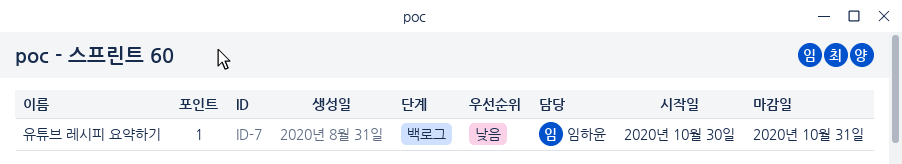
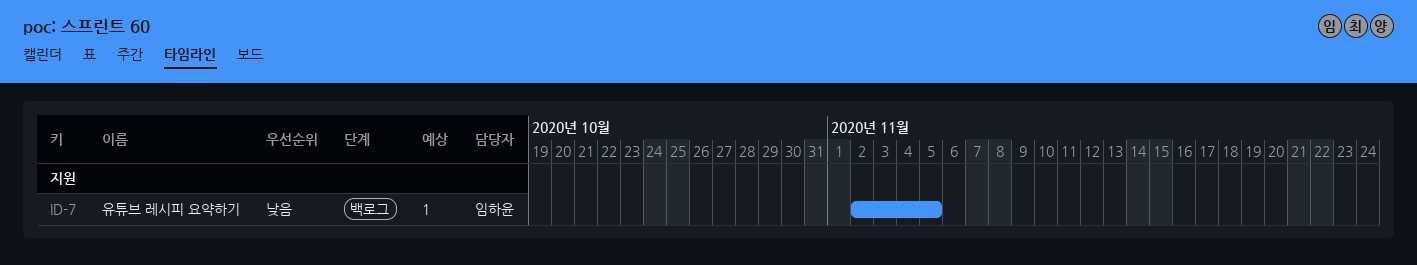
ID-7, start: Oct 30 -> Nov 2
ID-7, due: Oct 31 -> Nov 5

